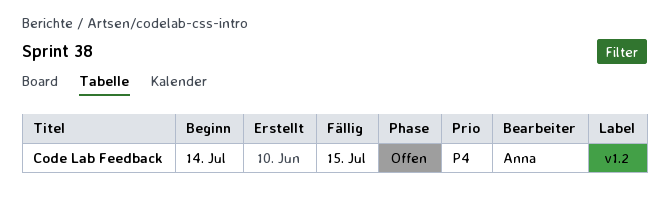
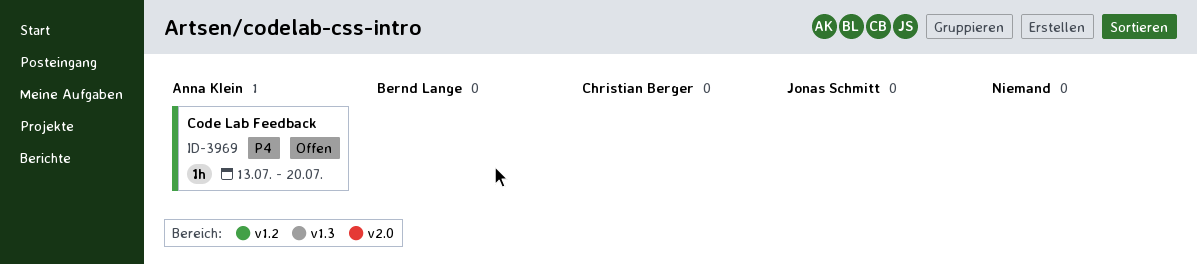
Code Lab Feedback, start: Jul 14 -> Jul 13
Code Lab Feedback, due: Jul 15 -> Jul 20

